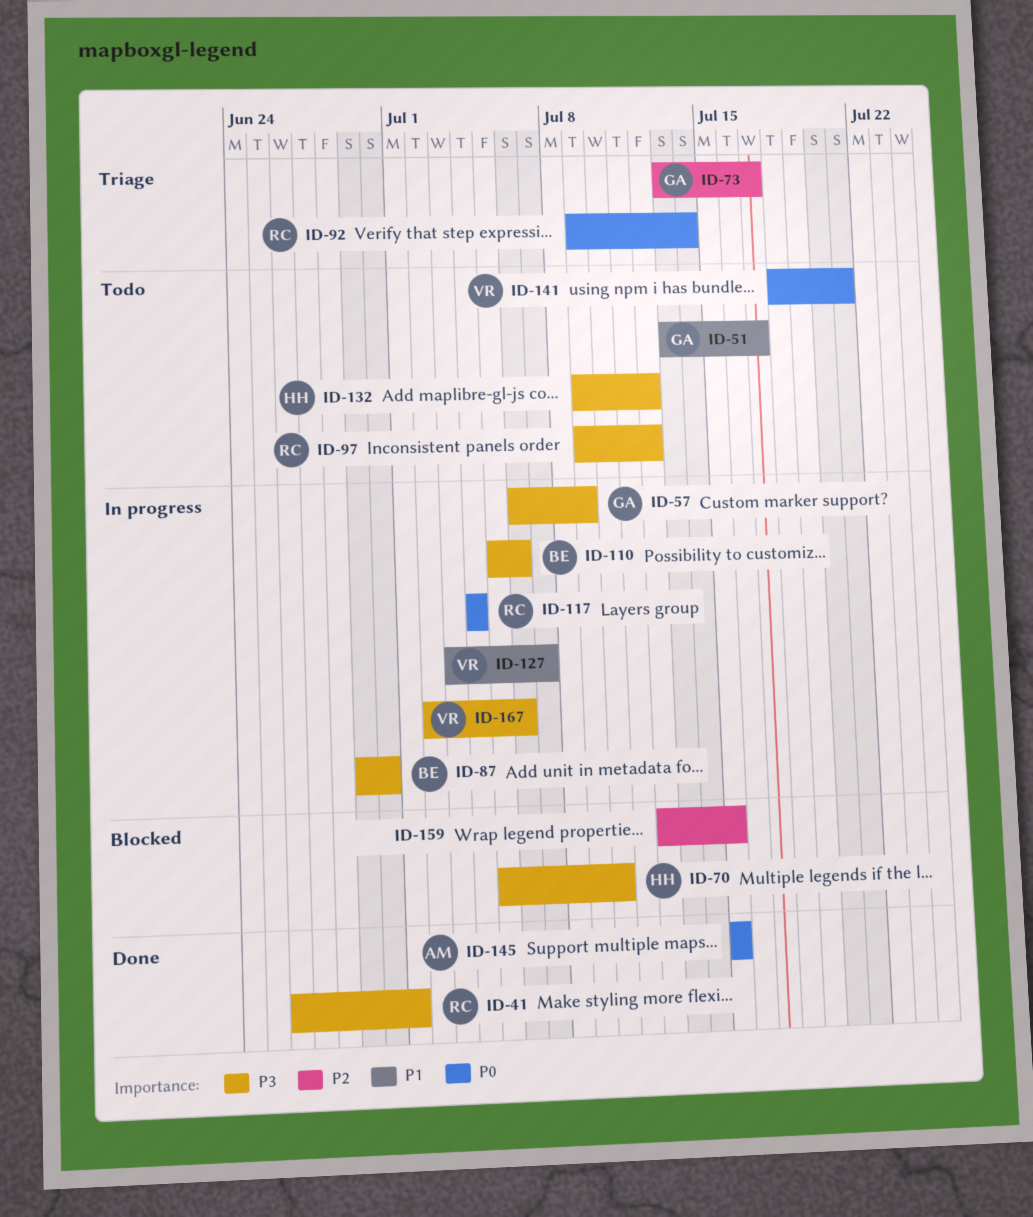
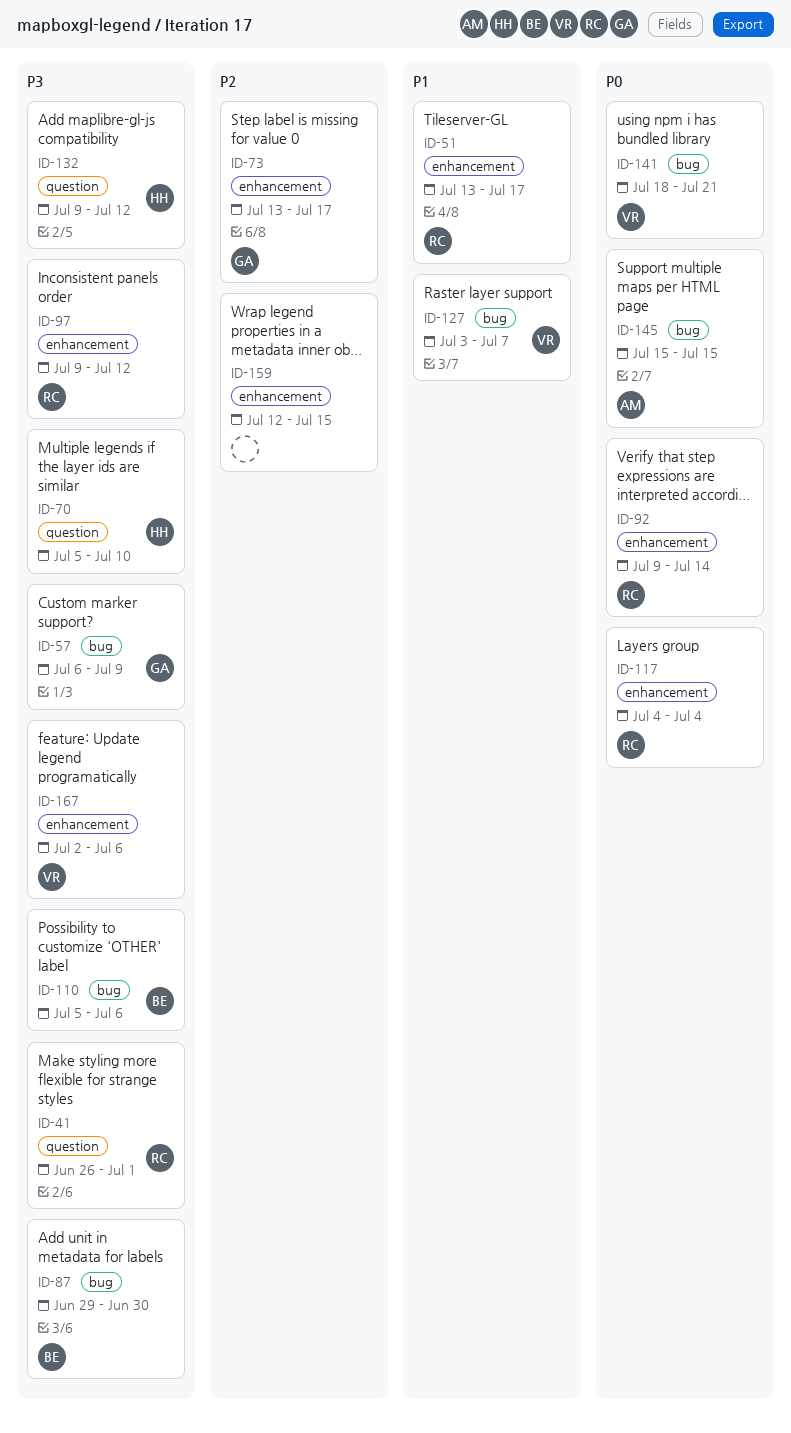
ID-51, owner: GA -> RC

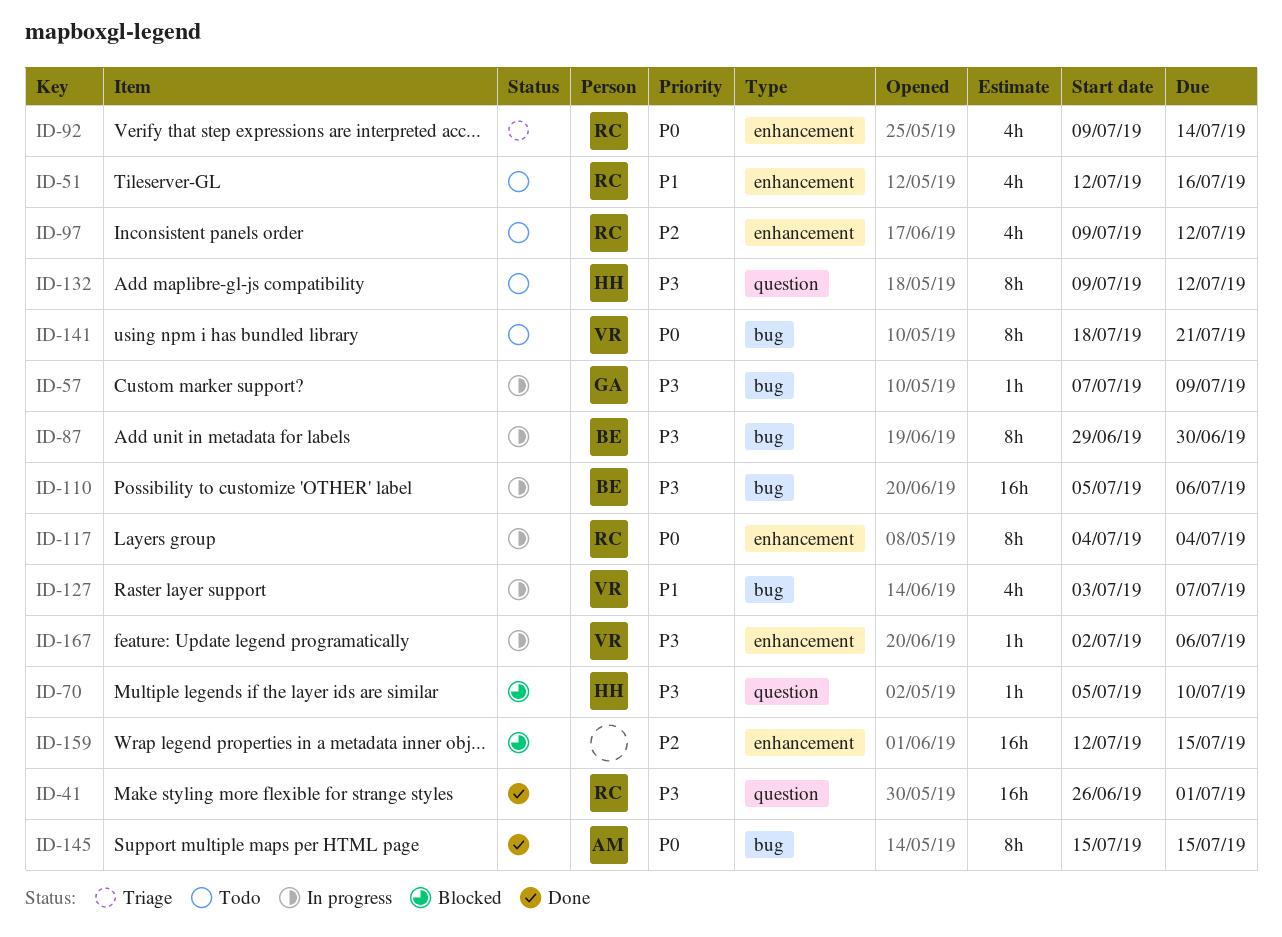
ID-51, start: Jul 13 -> Jul 12
ID-51, due: Jul 17 -> Jul 16
ID-57, start: Jul 6 -> Jul 7
ID-73: present -> none
ID-97, priority: P3 -> P2

